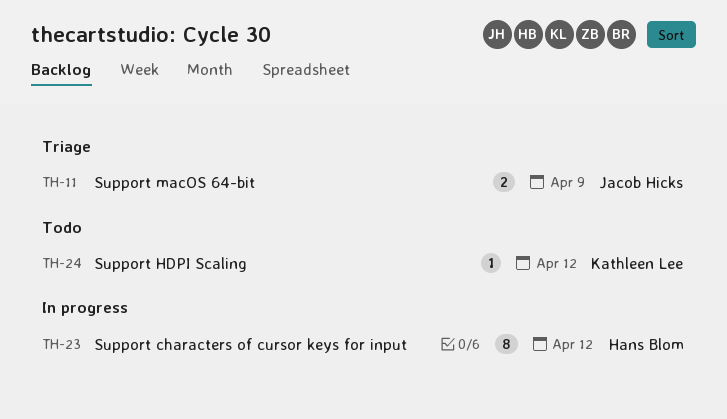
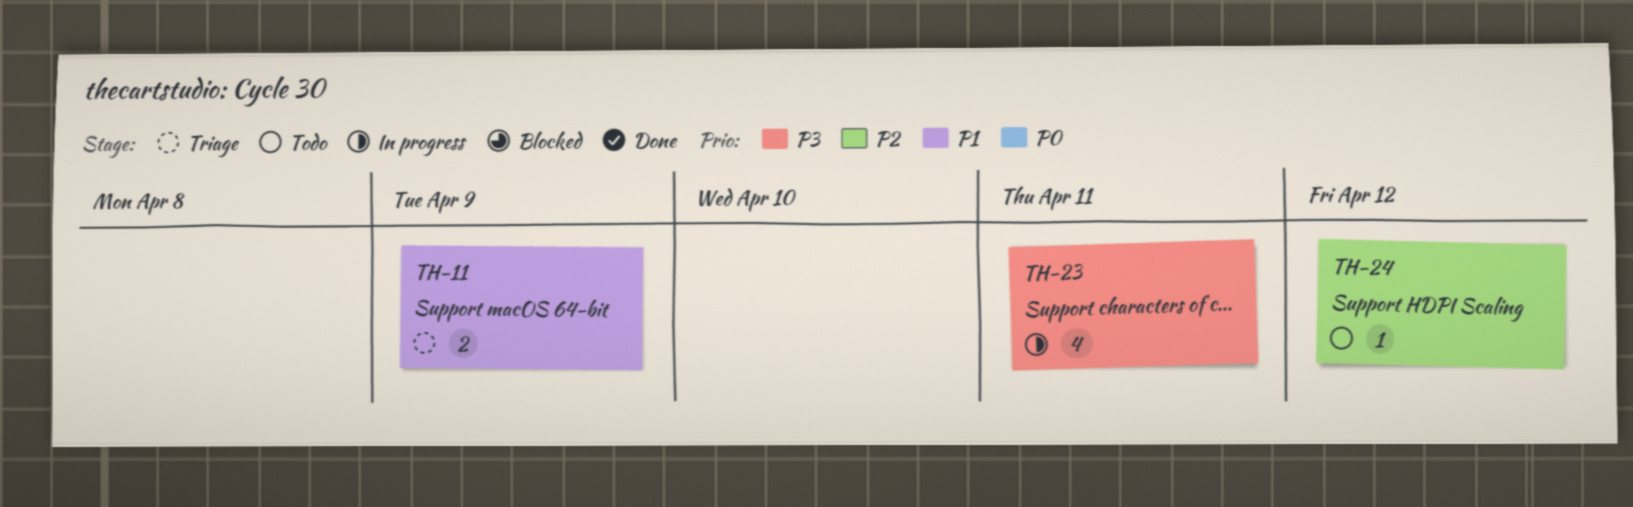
TH-23, estimate: 8 -> 4
TH-23, due: Apr 12 -> Apr 11

